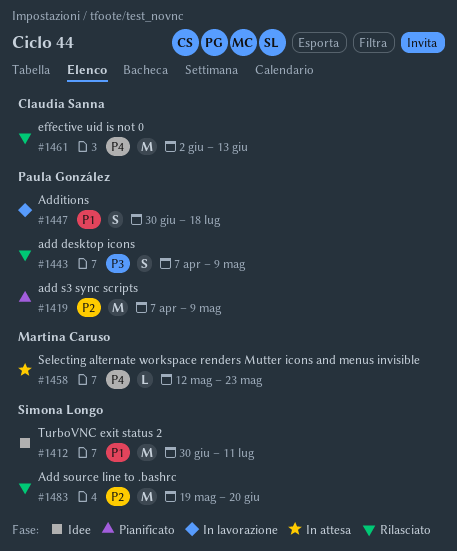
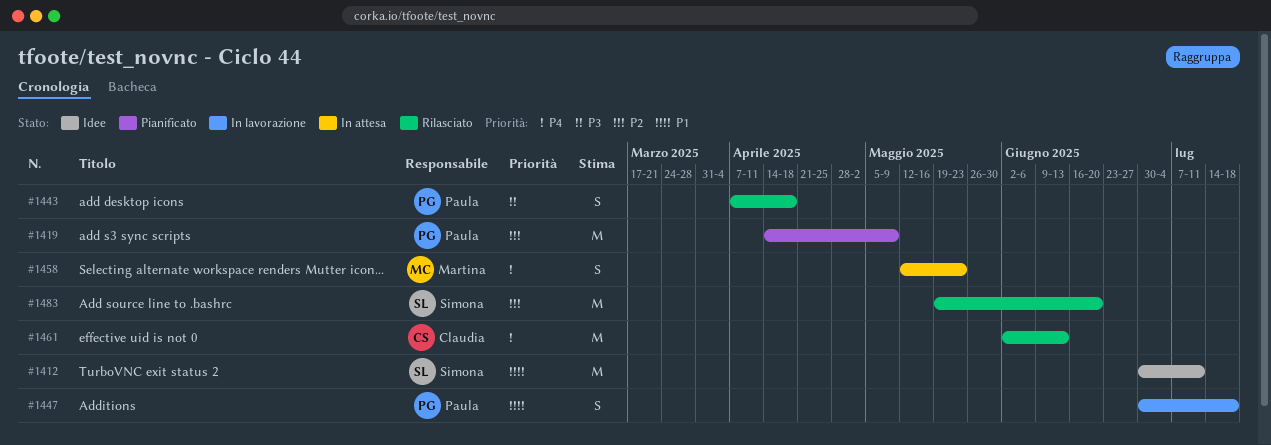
#1419, start: Apr 7 -> Apr 14
#1443, due: May 9 -> Apr 18
#1458, estimate: L -> S

